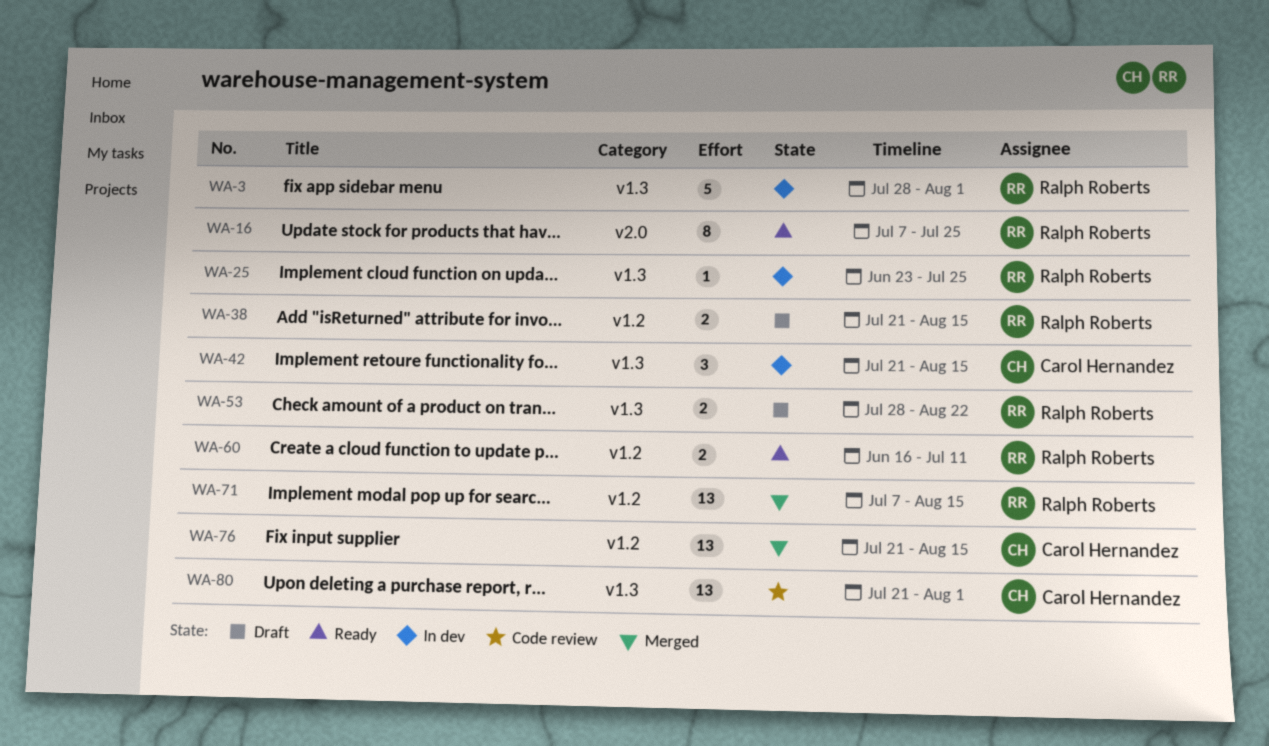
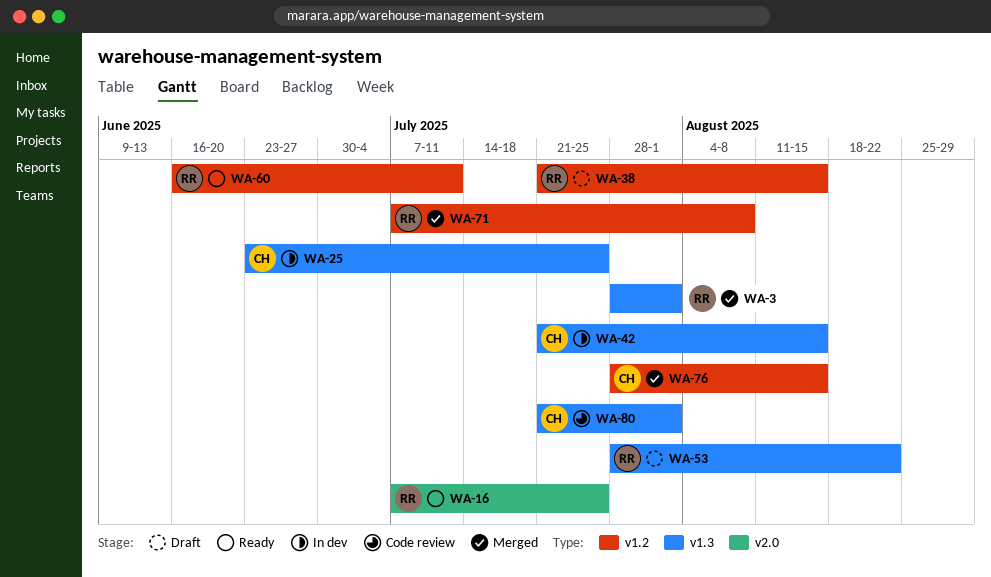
WA-3, status: In dev -> Merged
WA-25, owner: Ralph Roberts -> Carol Hernandez
WA-71, due: Aug 15 -> Aug 8
WA-76, start: Jul 21 -> Jul 28

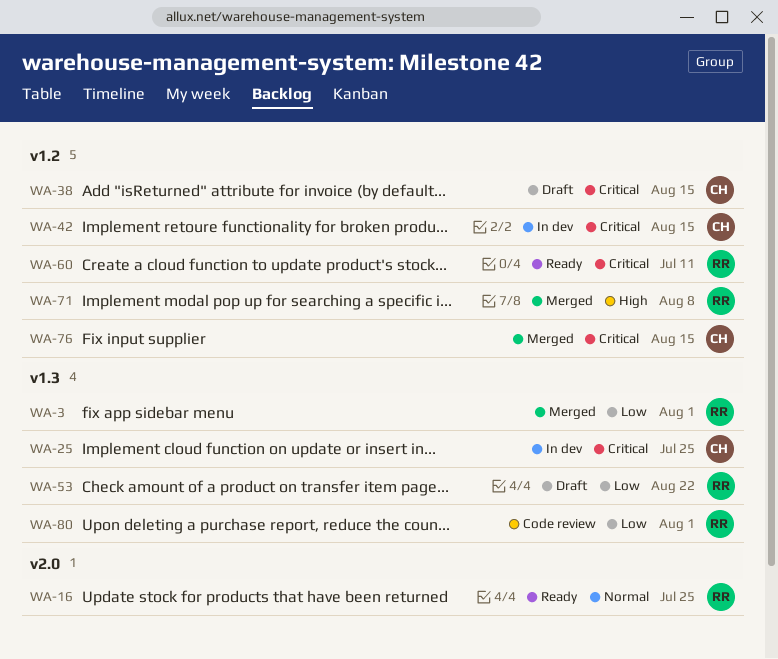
WA-38, owner: RR -> CH
WA-42, label: v1.3 -> v1.2
WA-80, owner: CH -> RR

